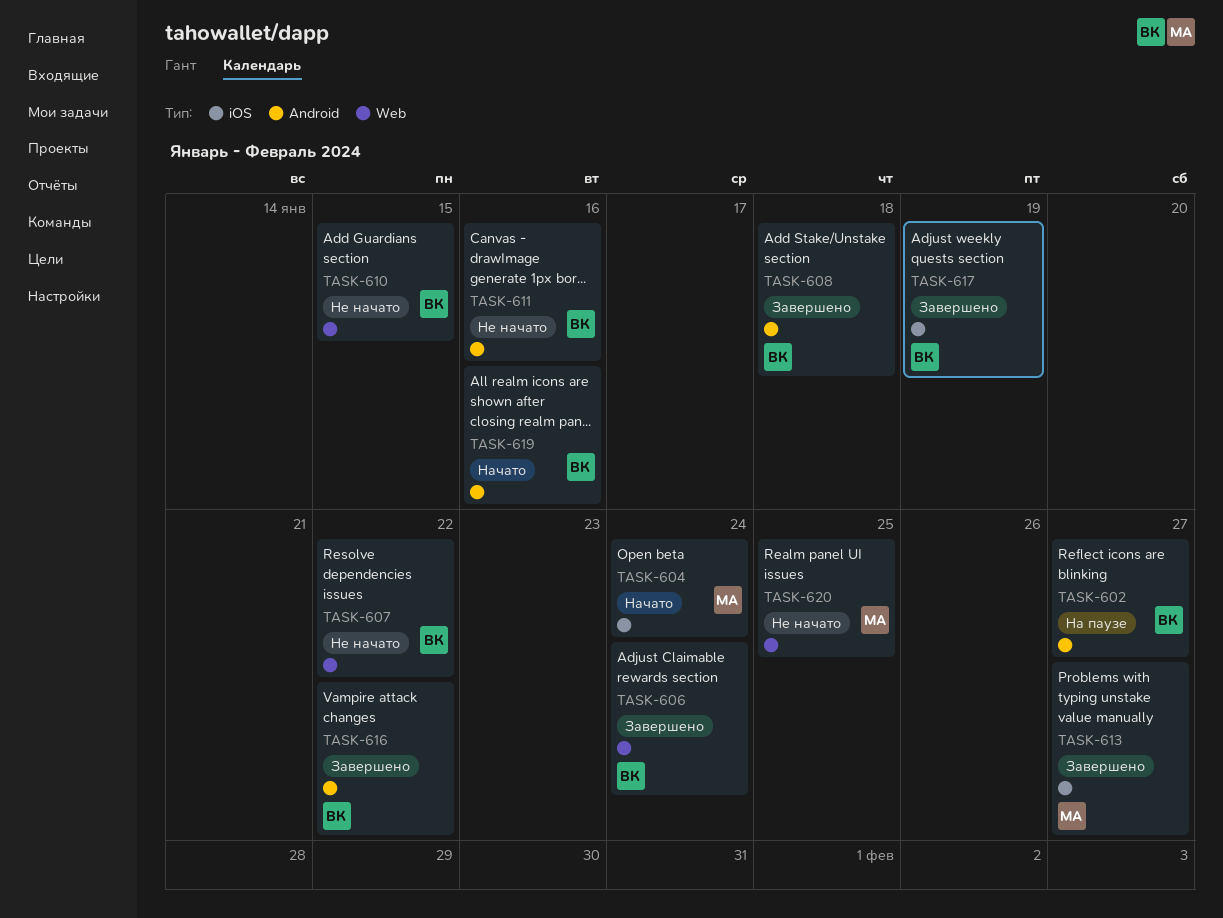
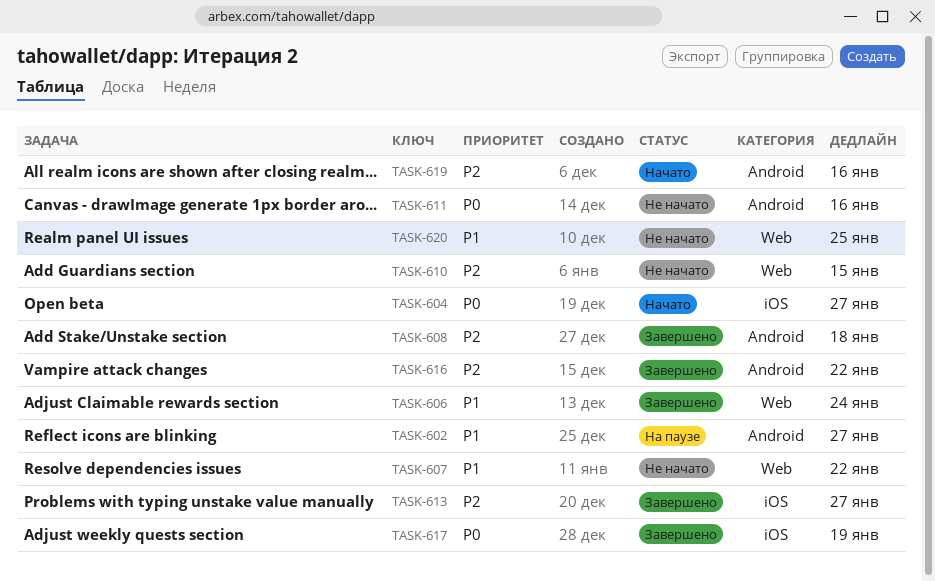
TASK-604, due: Jan 24 -> Jan 27

